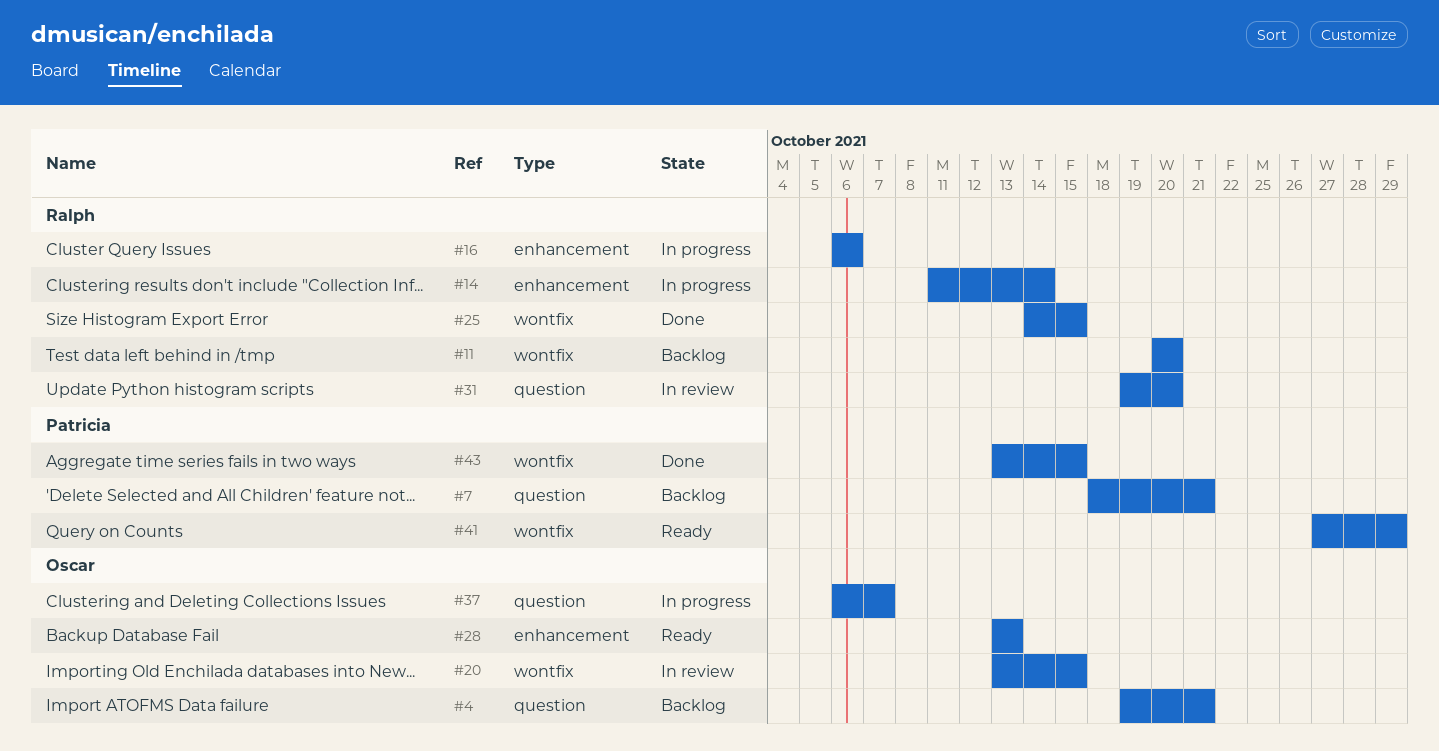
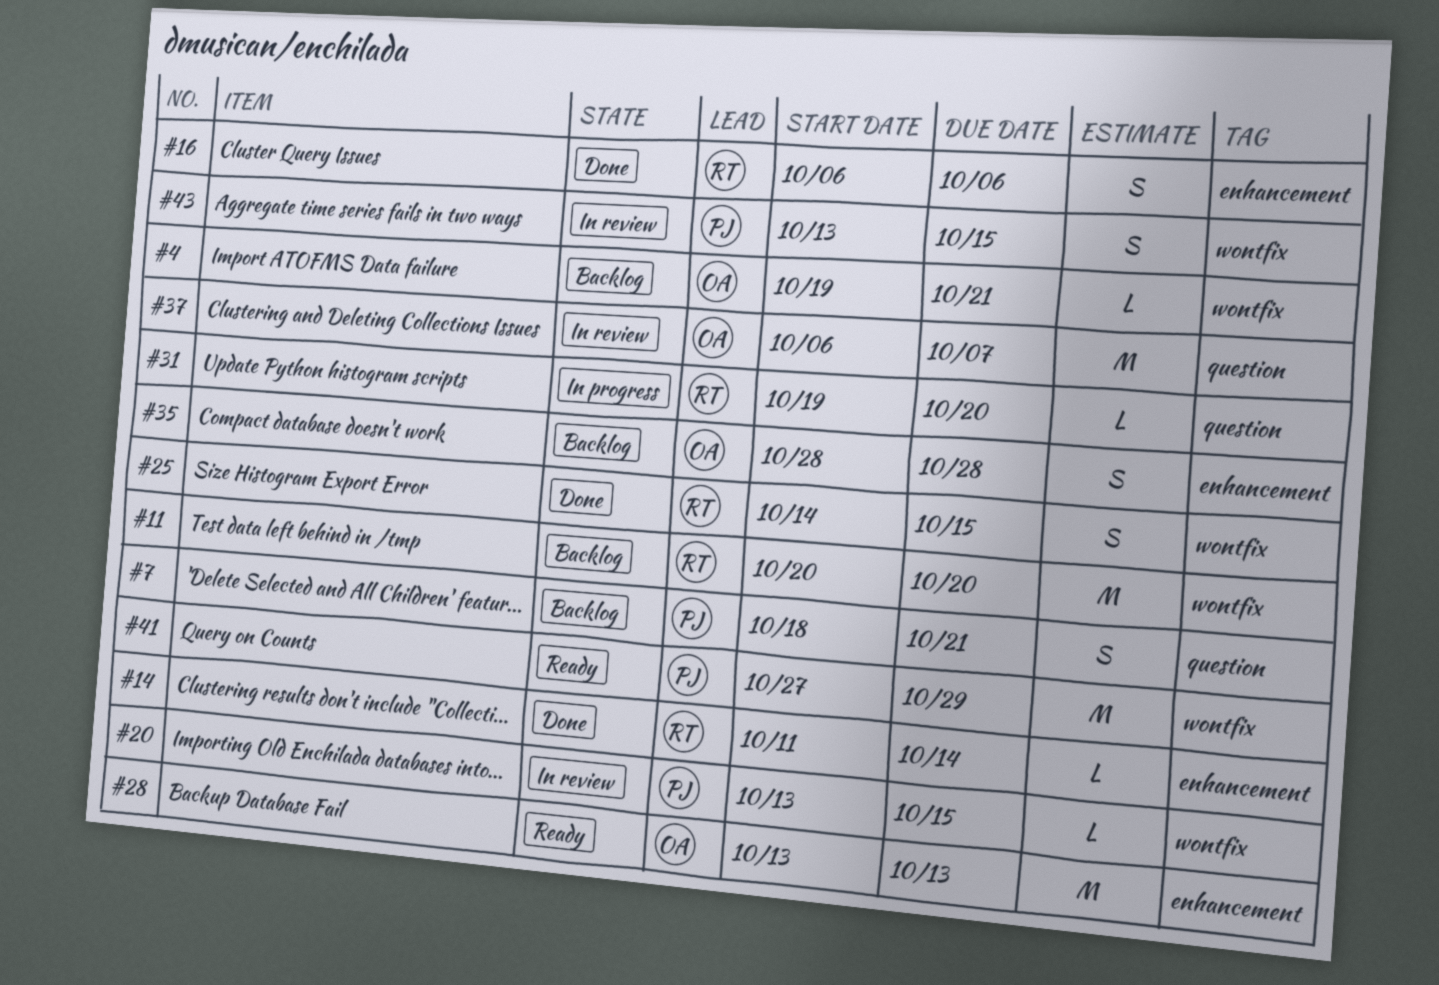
#4, label: question -> wontfix
#14, status: In progress -> Done
#16, status: In progress -> Done
#20, owner: Oscar -> Patricia
#31, status: In review -> In progress
#35: none -> present
#37, status: In progress -> In review
#43, status: Done -> In review

